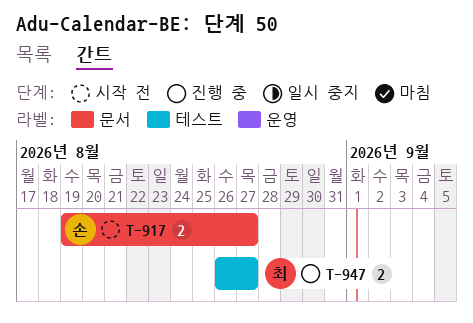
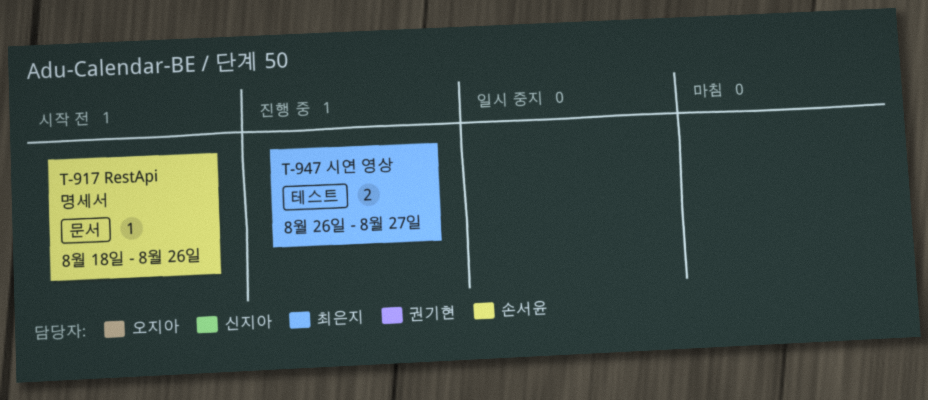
T-917, estimate: 2 -> 1
T-917, start: Aug 19 -> Aug 18
T-917, due: Aug 27 -> Aug 26

